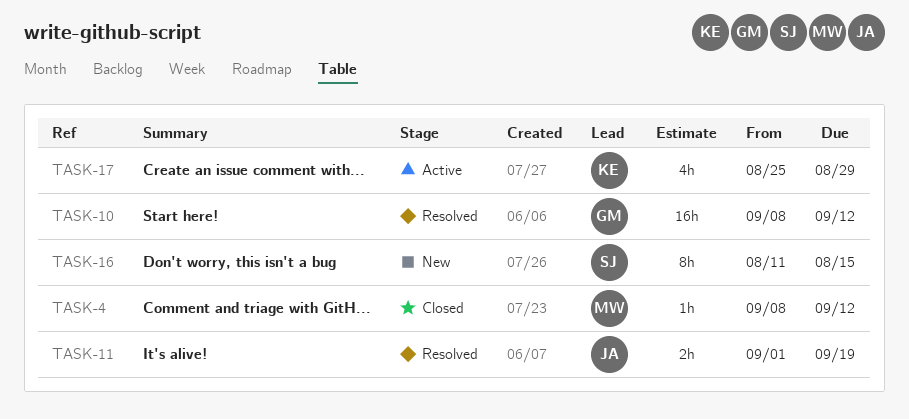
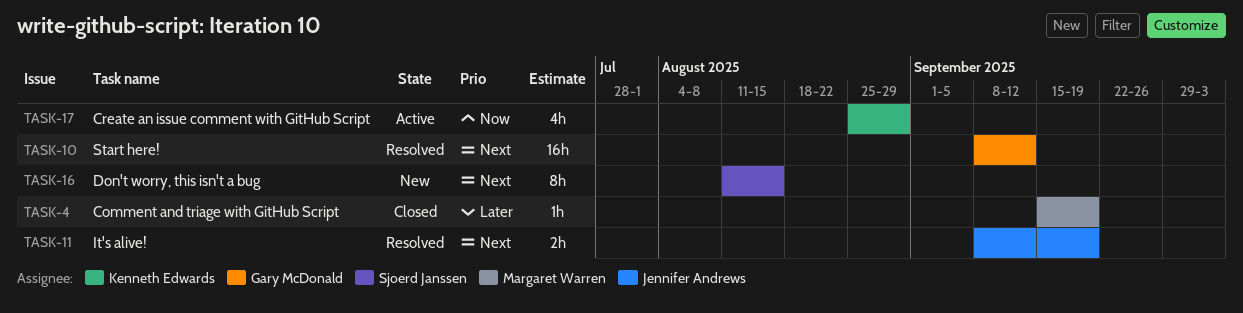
TASK-4, start: Sep 8 -> Sep 15
TASK-4, due: Sep 12 -> Sep 19
TASK-11, start: Sep 1 -> Sep 8

